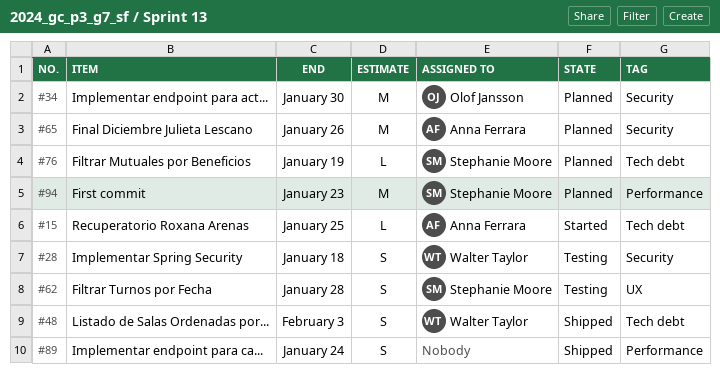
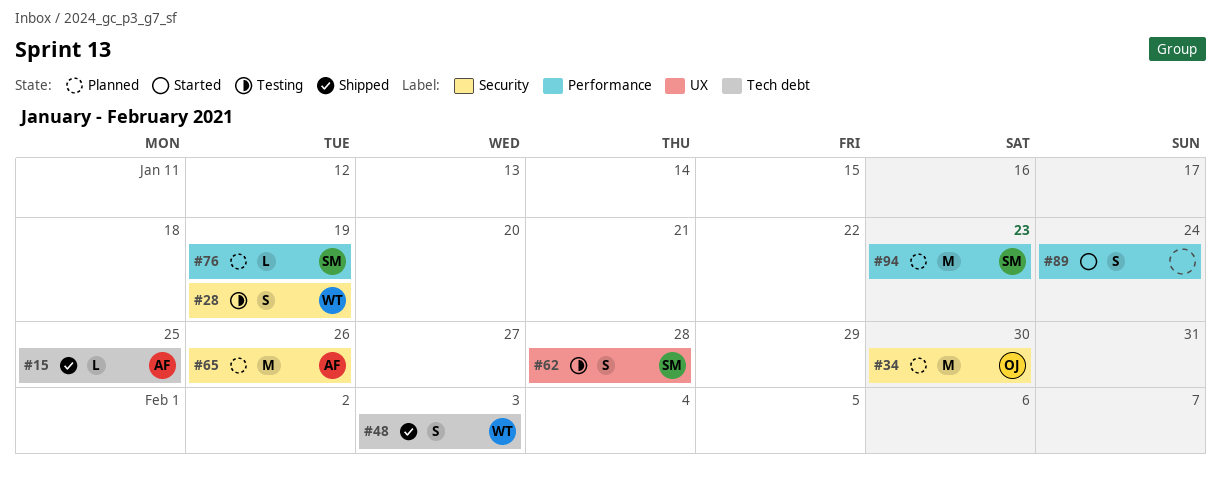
#15, status: Started -> Shipped
#28, due: Jan 18 -> Jan 19
#76, label: Tech debt -> Performance
#89, status: Shipped -> Started

